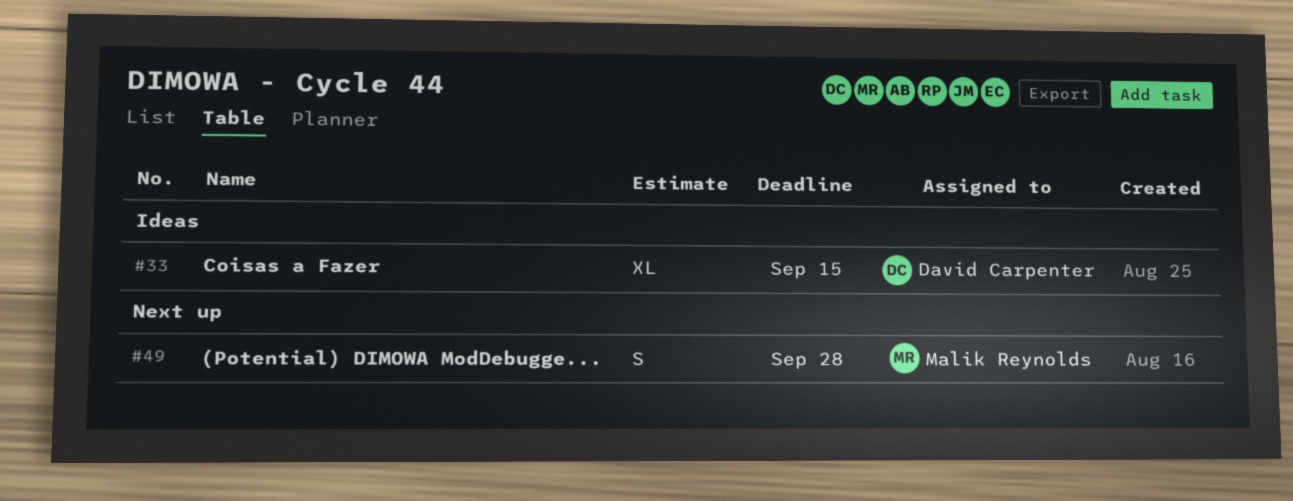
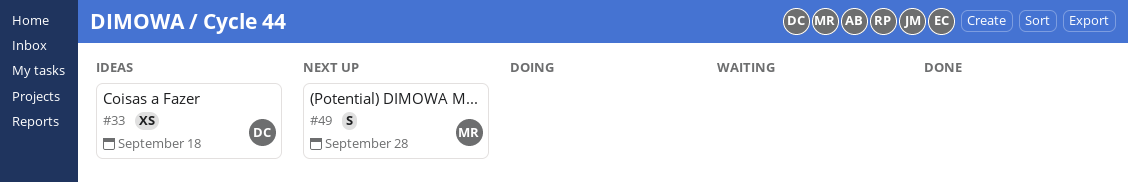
#33, estimate: XL -> XS
#33, due: Sep 15 -> Sep 18

